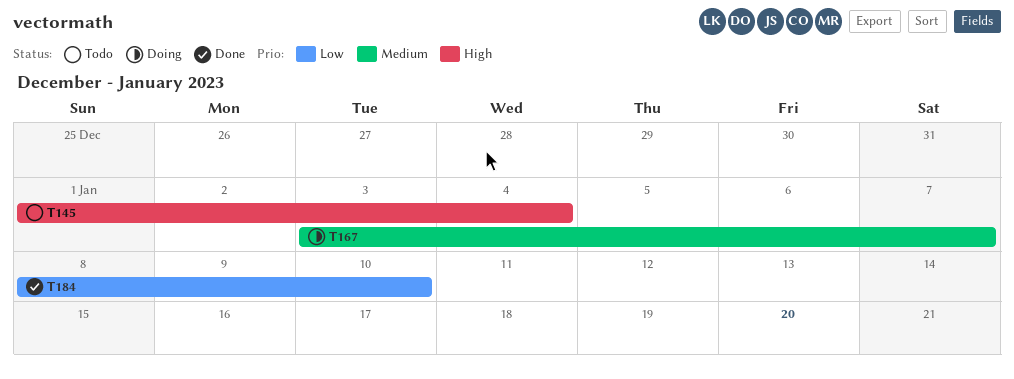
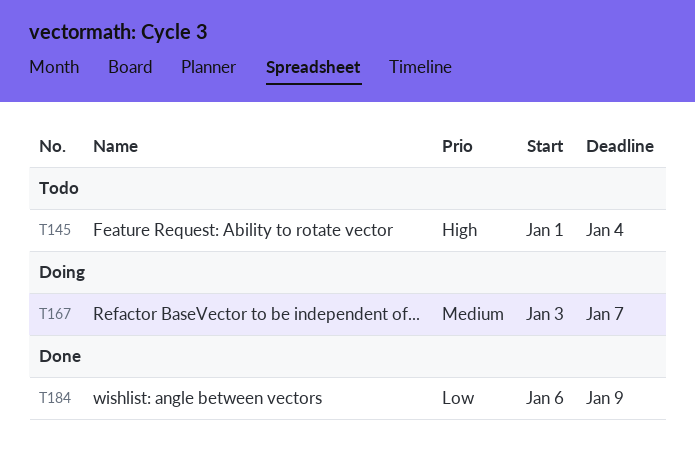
T184, start: Jan 8 -> Jan 6
T184, due: Jan 10 -> Jan 9

